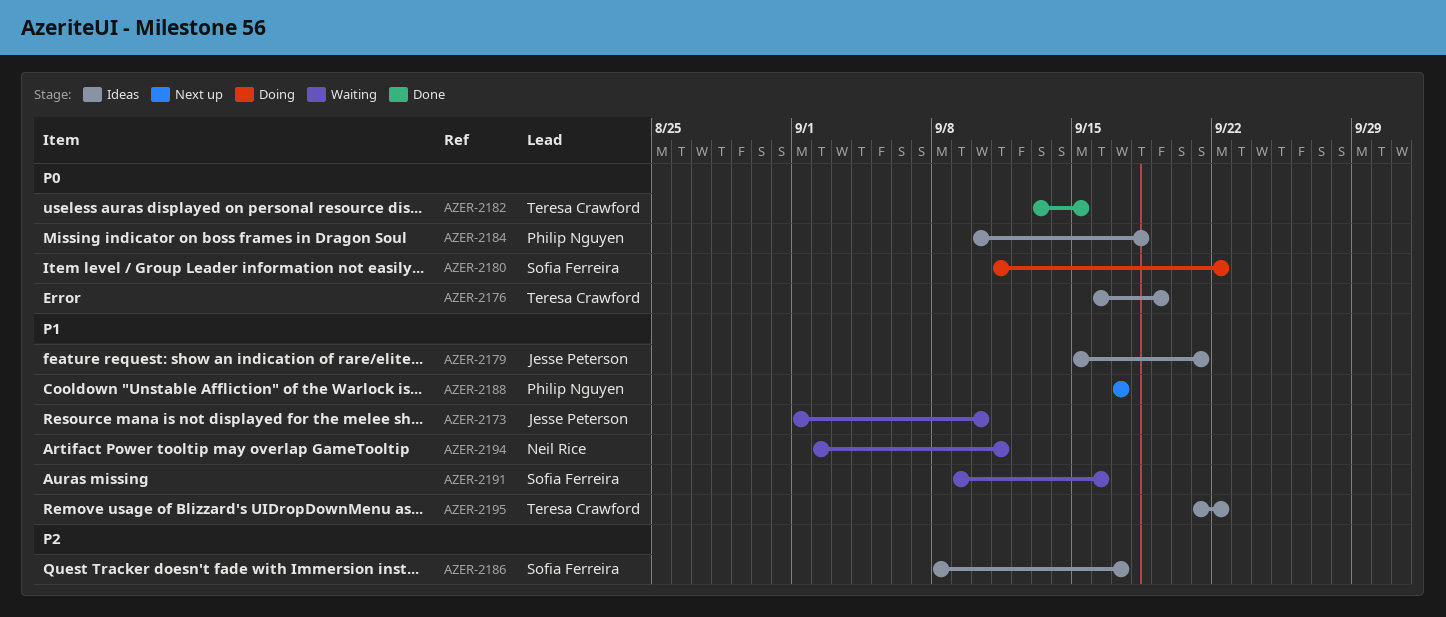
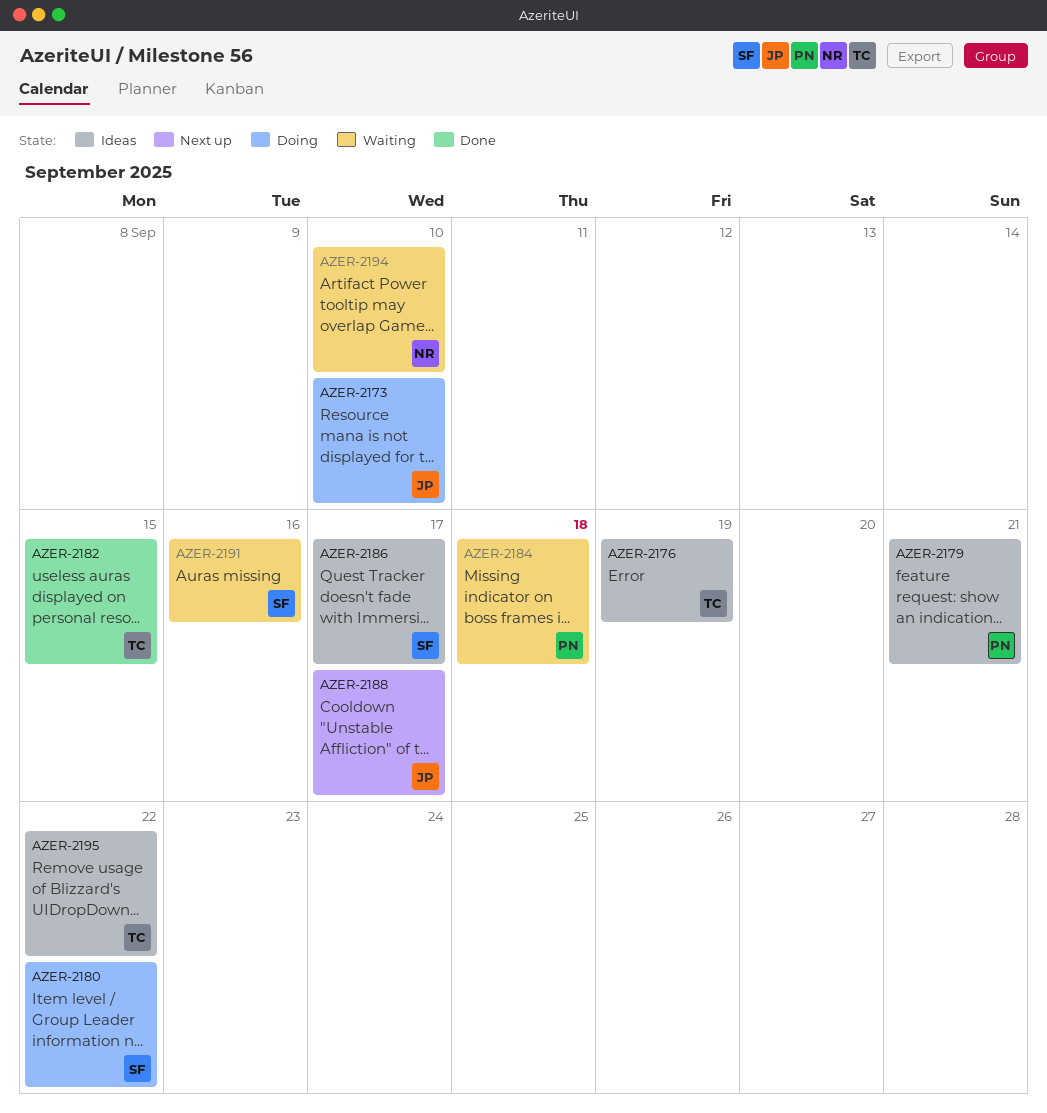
AZER-2173, status: Waiting -> Doing
AZER-2179, owner: Jesse Peterson -> Philip Nguyen
AZER-2184, status: Ideas -> Waiting
AZER-2188, owner: Philip Nguyen -> Jesse Peterson
AZER-2194, due: Sep 11 -> Sep 10

